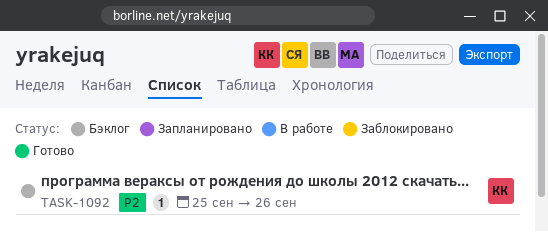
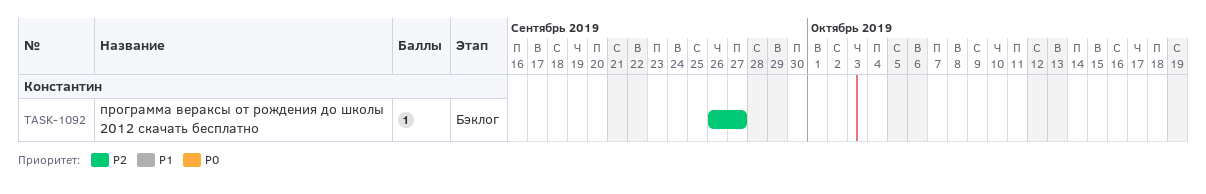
TASK-1092, start: Sep 25 -> Sep 26
TASK-1092, due: Sep 26 -> Sep 27

